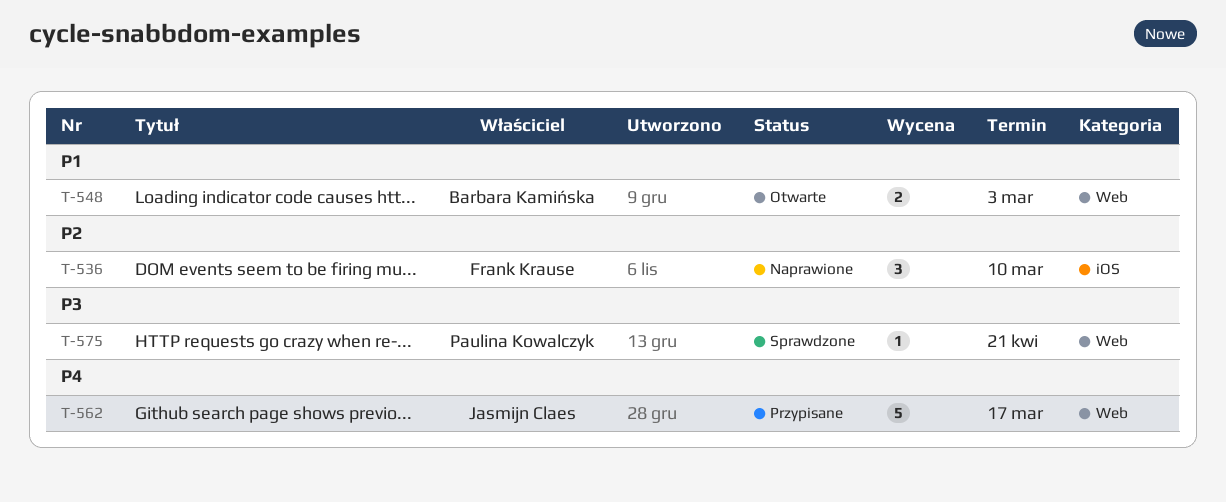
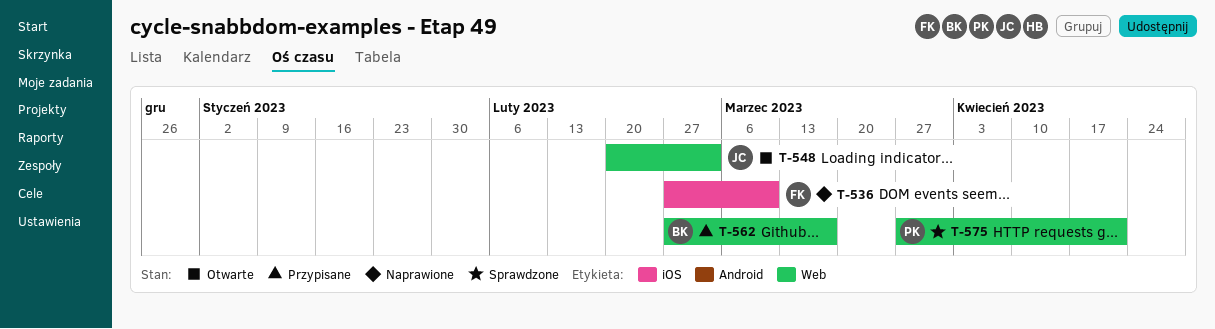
T-548, owner: Barbara Kamińska -> Jasmijn Claes
T-562, owner: Jasmijn Claes -> Barbara Kamińska

